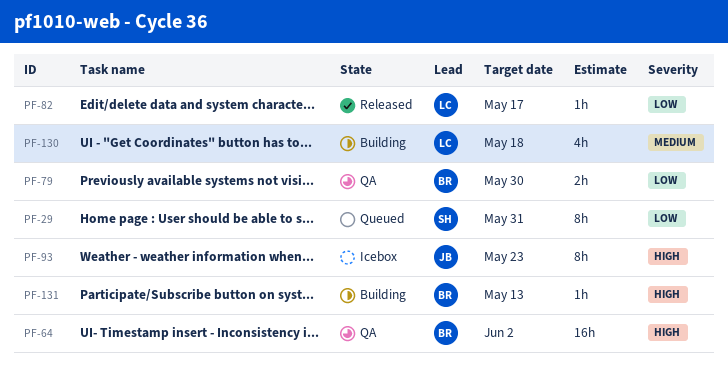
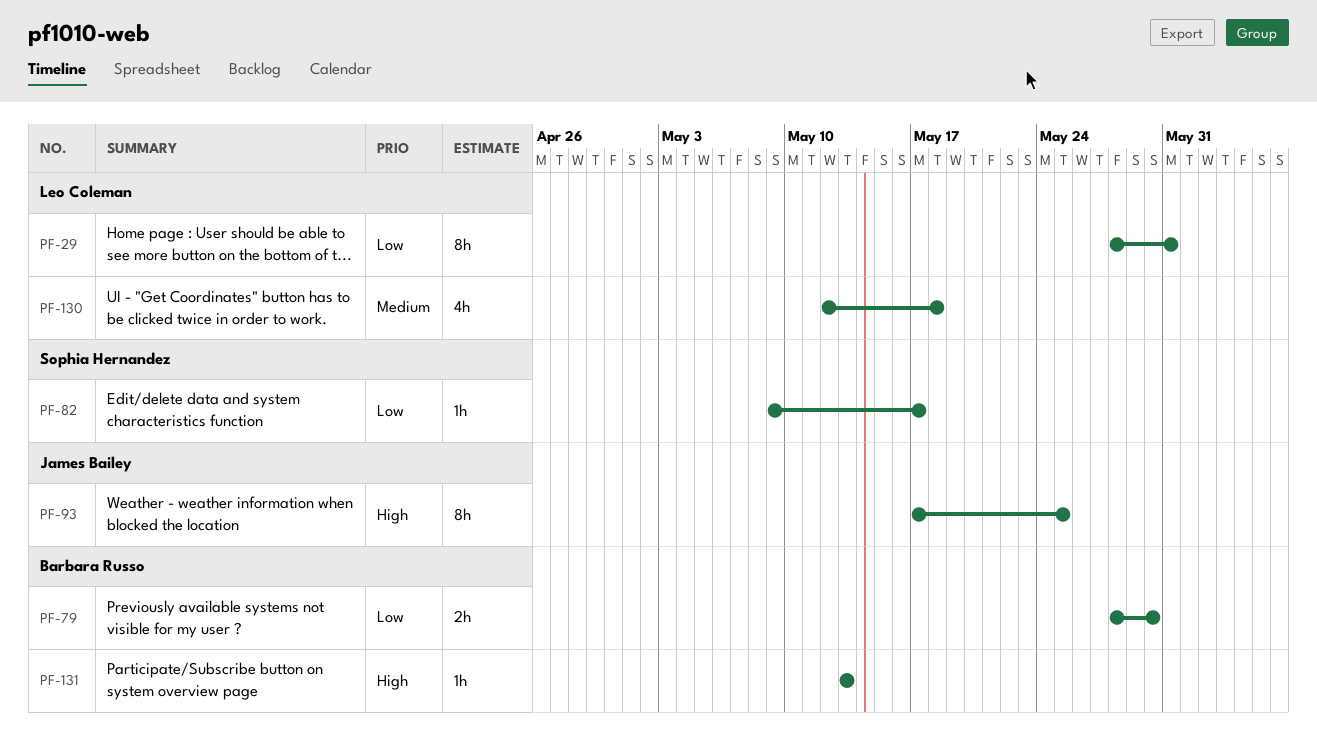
PF-29, owner: Sophia Hernandez -> Leo Coleman
PF-64: present -> none
PF-82, owner: Leo Coleman -> Sophia Hernandez
PF-93, due: May 23 -> May 25

